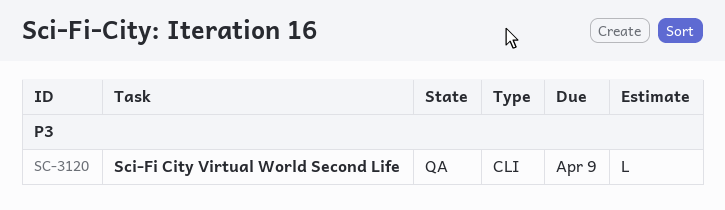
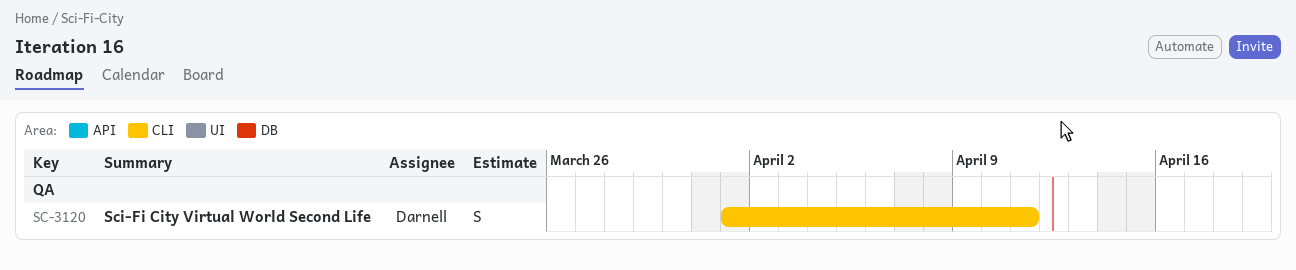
SC-3120, estimate: L -> S
SC-3120, due: Apr 9 -> Apr 11

